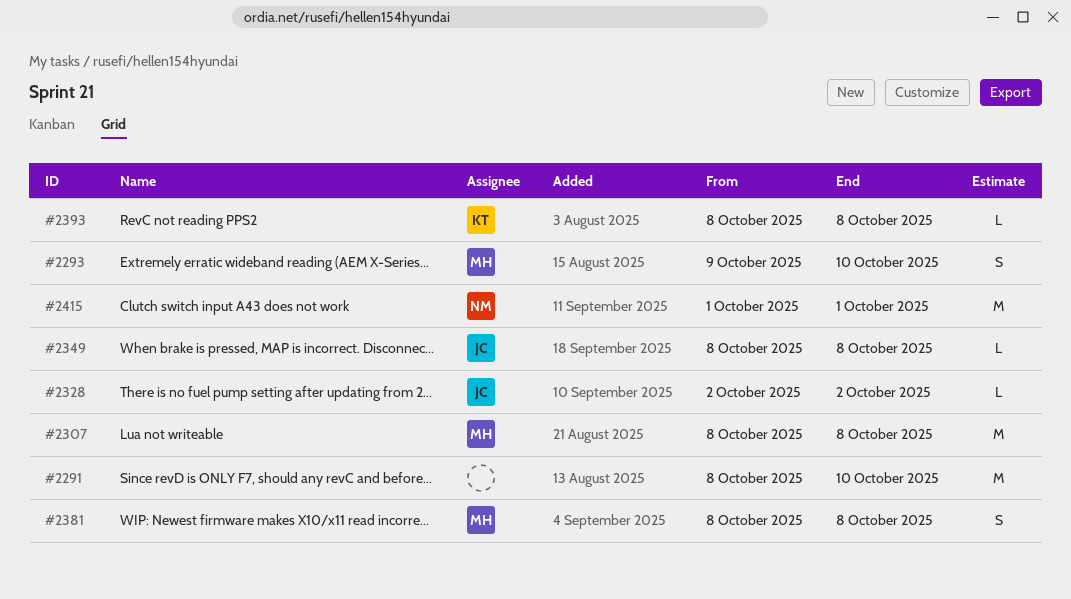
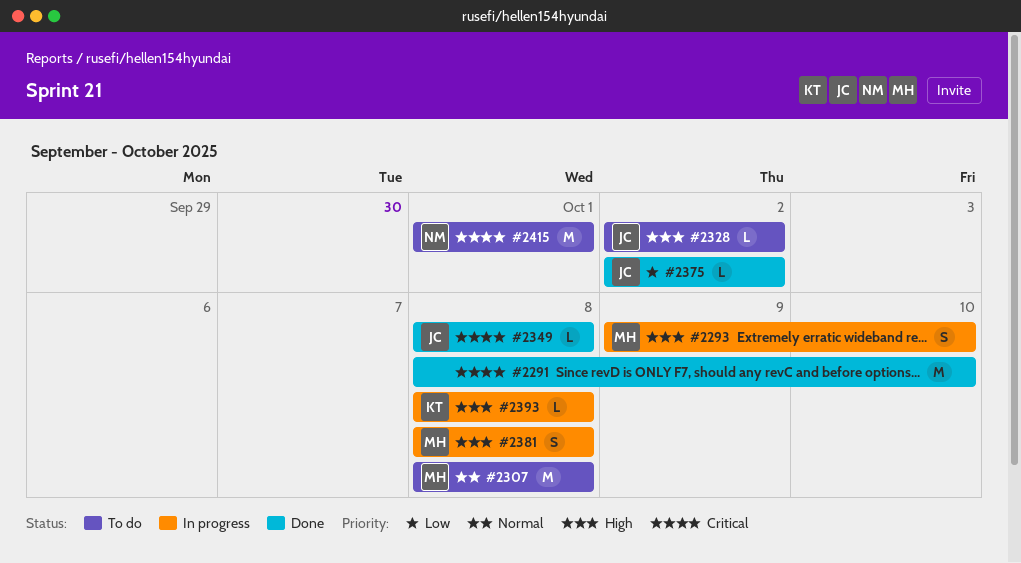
#2375: none -> present

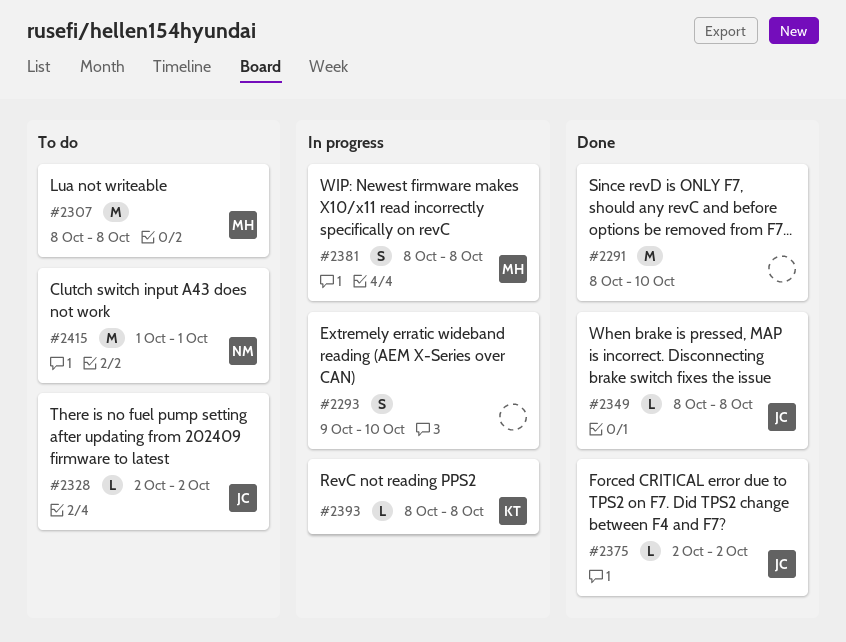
#2293, owner: MH -> none

